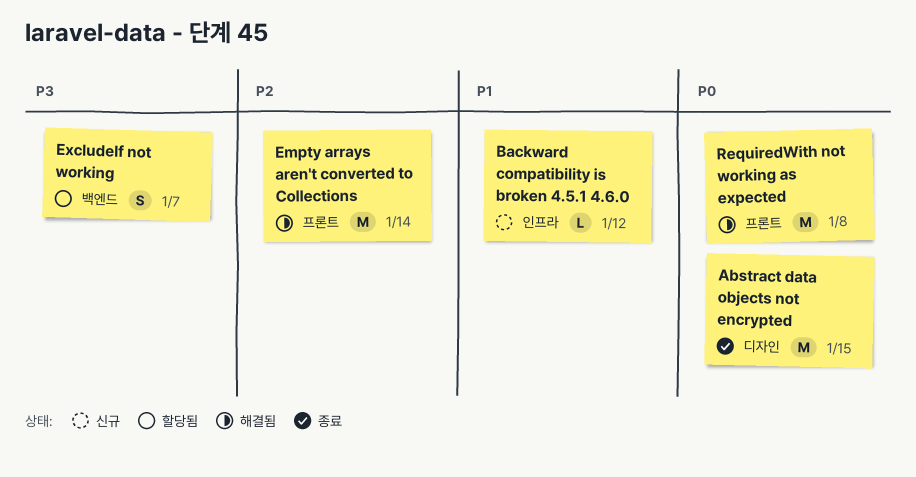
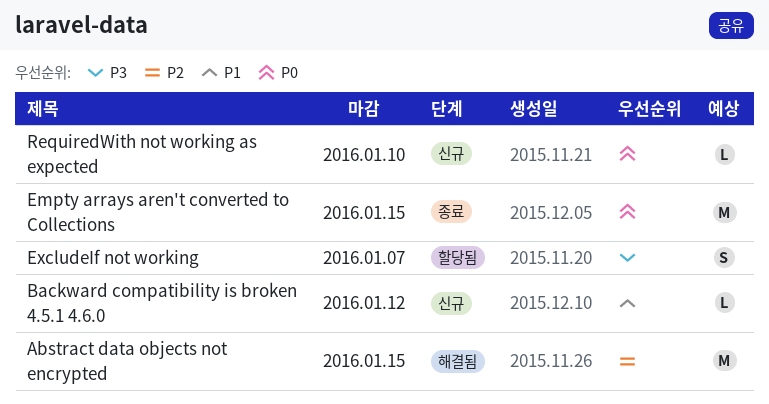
Abstract data objects not encrypted, status: 종료 -> 해결됨
Abstract data objects not encrypted, priority: P0 -> P2
Empty arrays aren't converted to Collections, status: 해결됨 -> 종료
Empty arrays aren't converted to Collections, priority: P2 -> P0
Empty arrays aren't converted to Collections, due: Jan 14 -> Jan 15
RequiredWith not working as expected, status: 해결됨 -> 신규
RequiredWith not working as expected, estimate: M -> L
RequiredWith not working as expected, due: Jan 8 -> Jan 10

